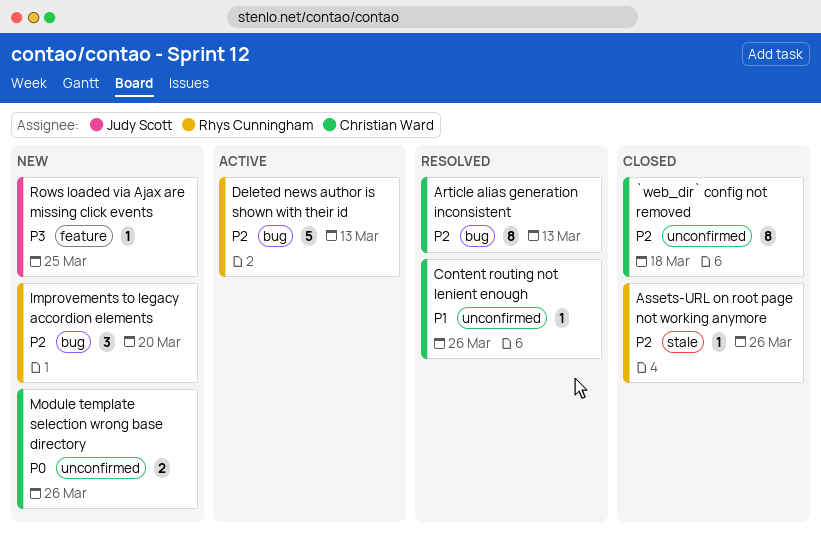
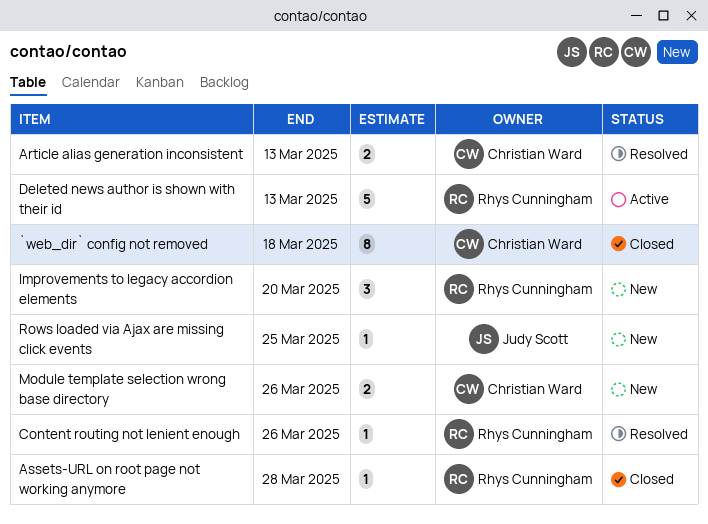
Article alias generation inconsistent, estimate: 8 -> 2
Assets-URL on root page not working anymore, due: Mar 26 -> Mar 28
Content routing not lenient enough, owner: Christian Ward -> Rhys Cunningham

